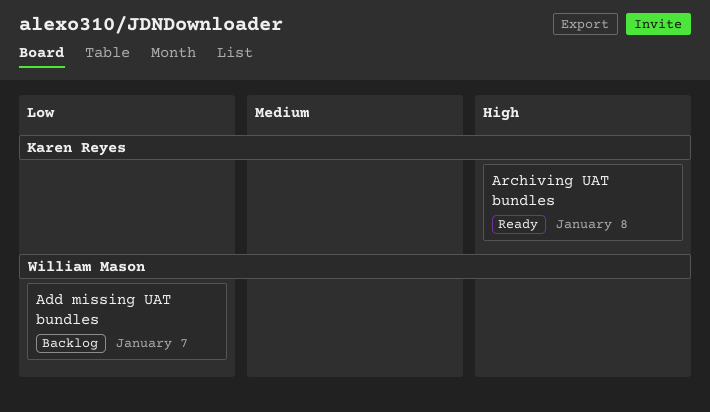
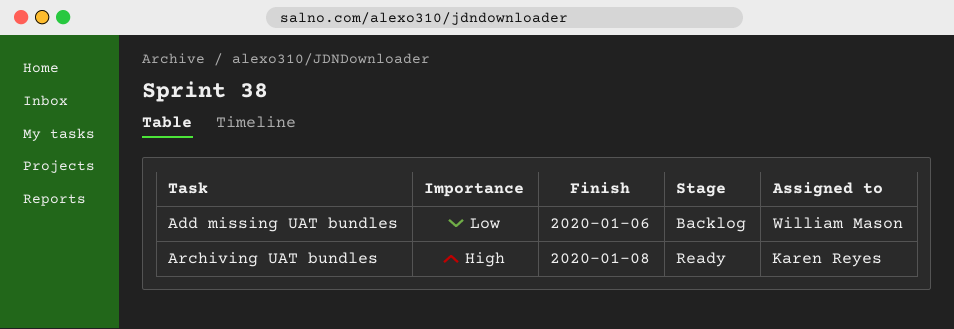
Add missing UAT bundles, due: Jan 7 -> Jan 6

